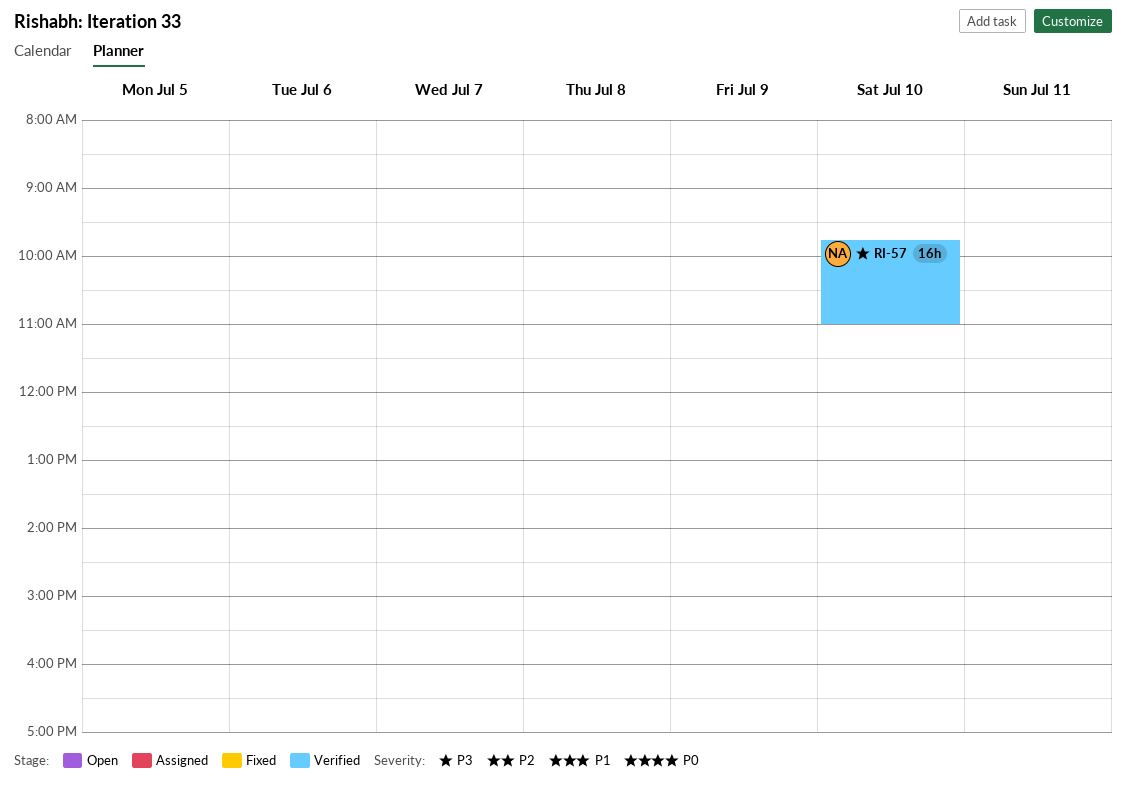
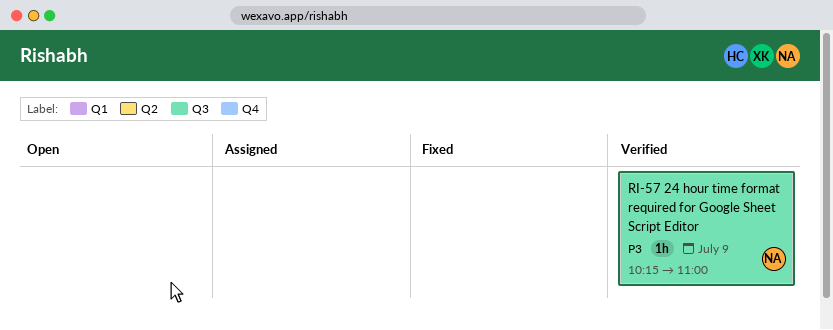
RI-57, estimate: 16h -> 1h
RI-57, day: Jul 10 -> Jul 9
RI-57, begins: 09:45 -> 10:15

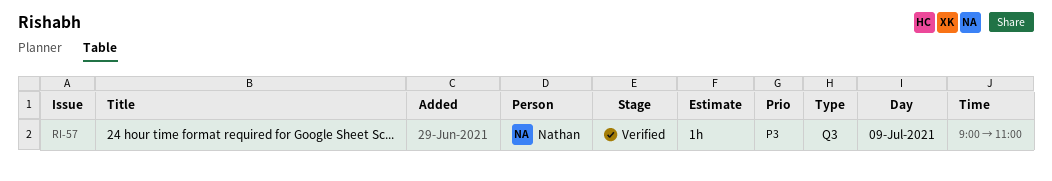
RI-57, begins: 10:15 -> 09:00

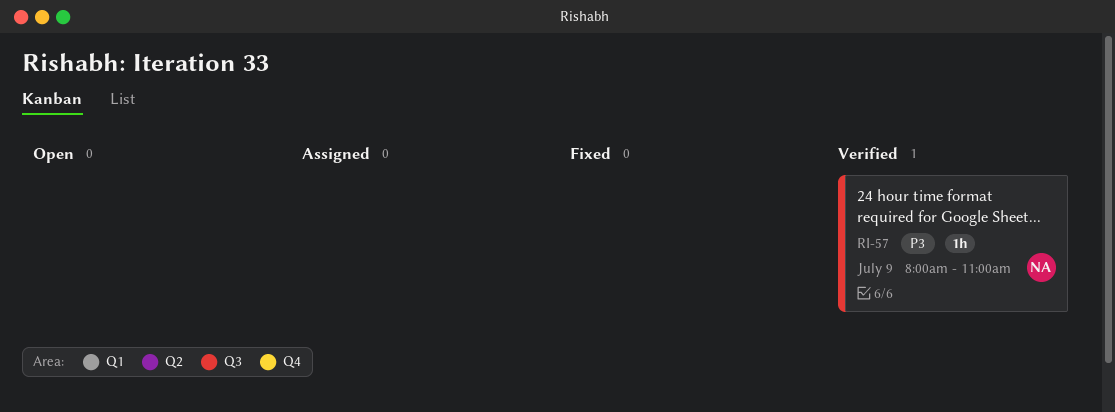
RI-57, begins: 09:00 -> 08:00

